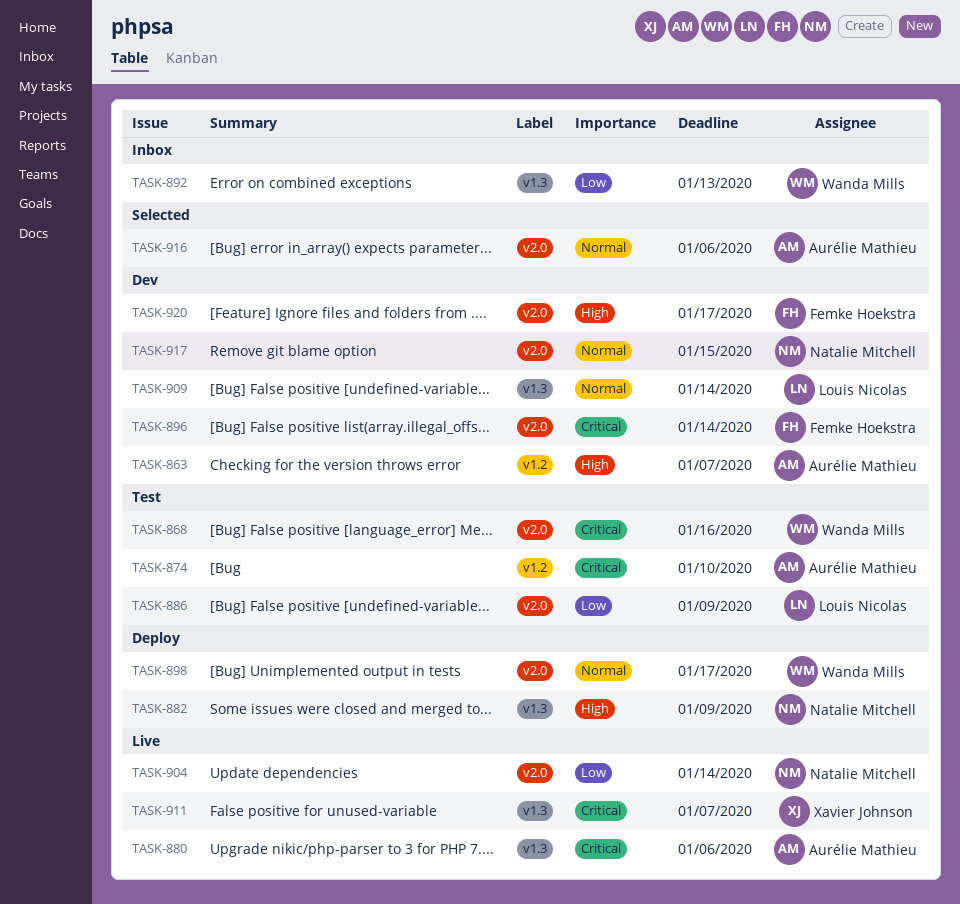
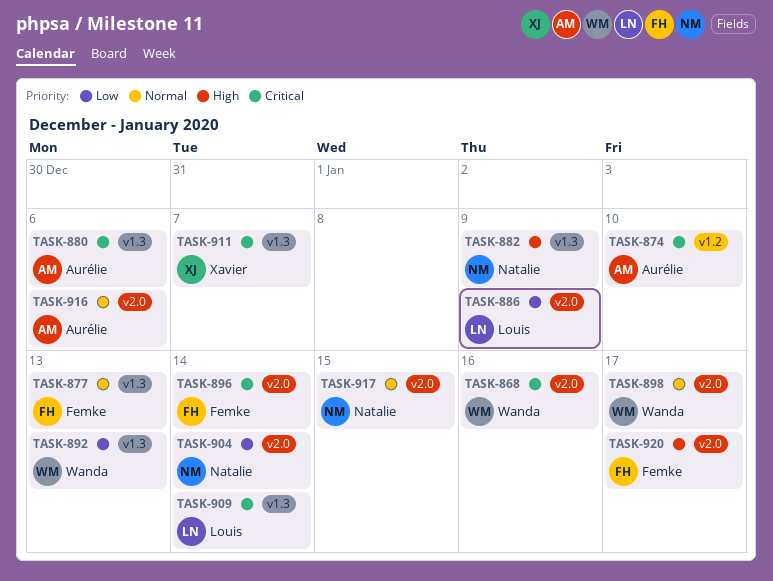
TASK-863: present -> none
TASK-877: none -> present
TASK-909, priority: Normal -> Critical

